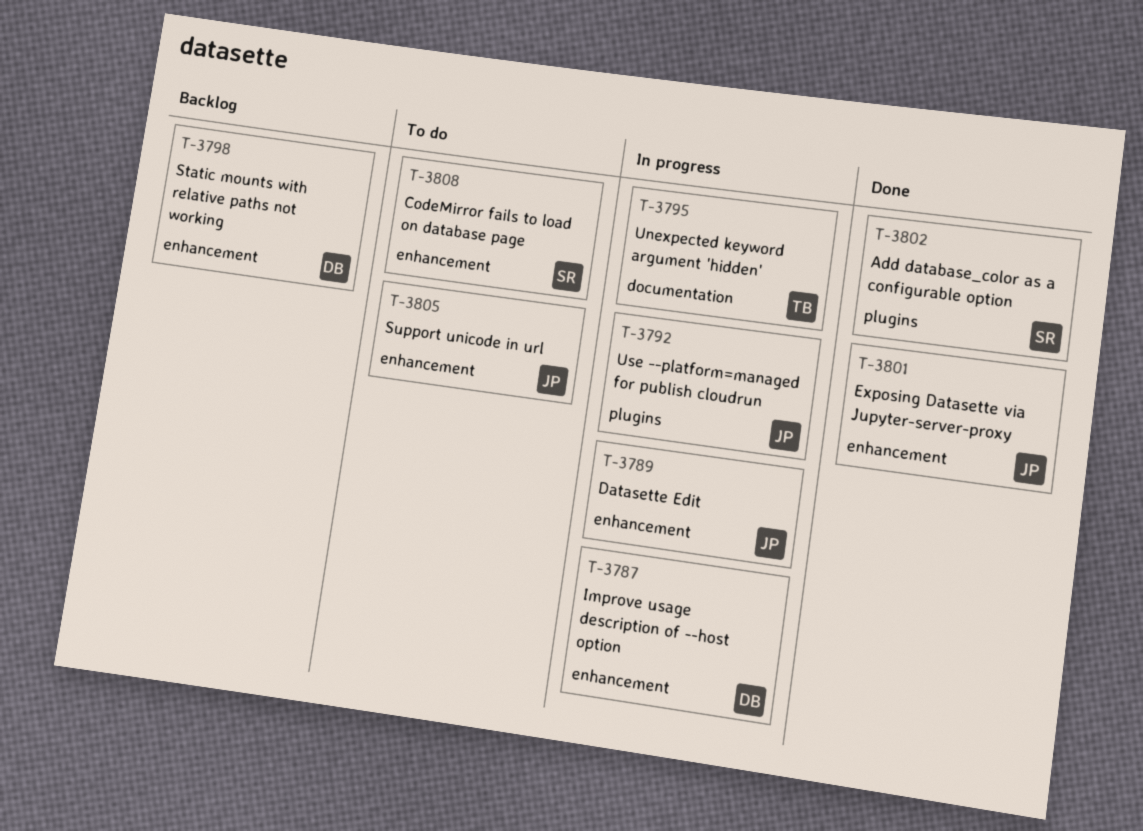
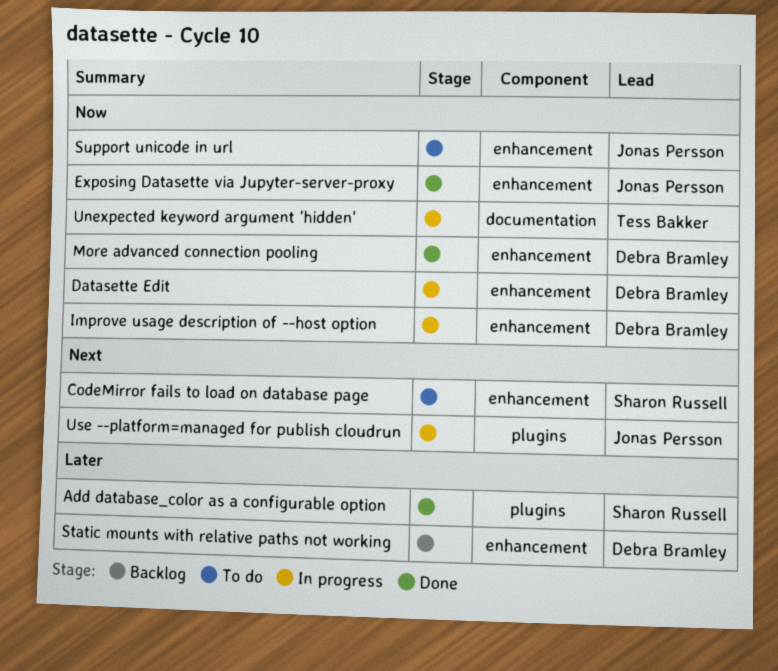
Datasette Edit, owner: Jonas Persson -> Debra Bramley
More advanced connection pooling: none -> present

